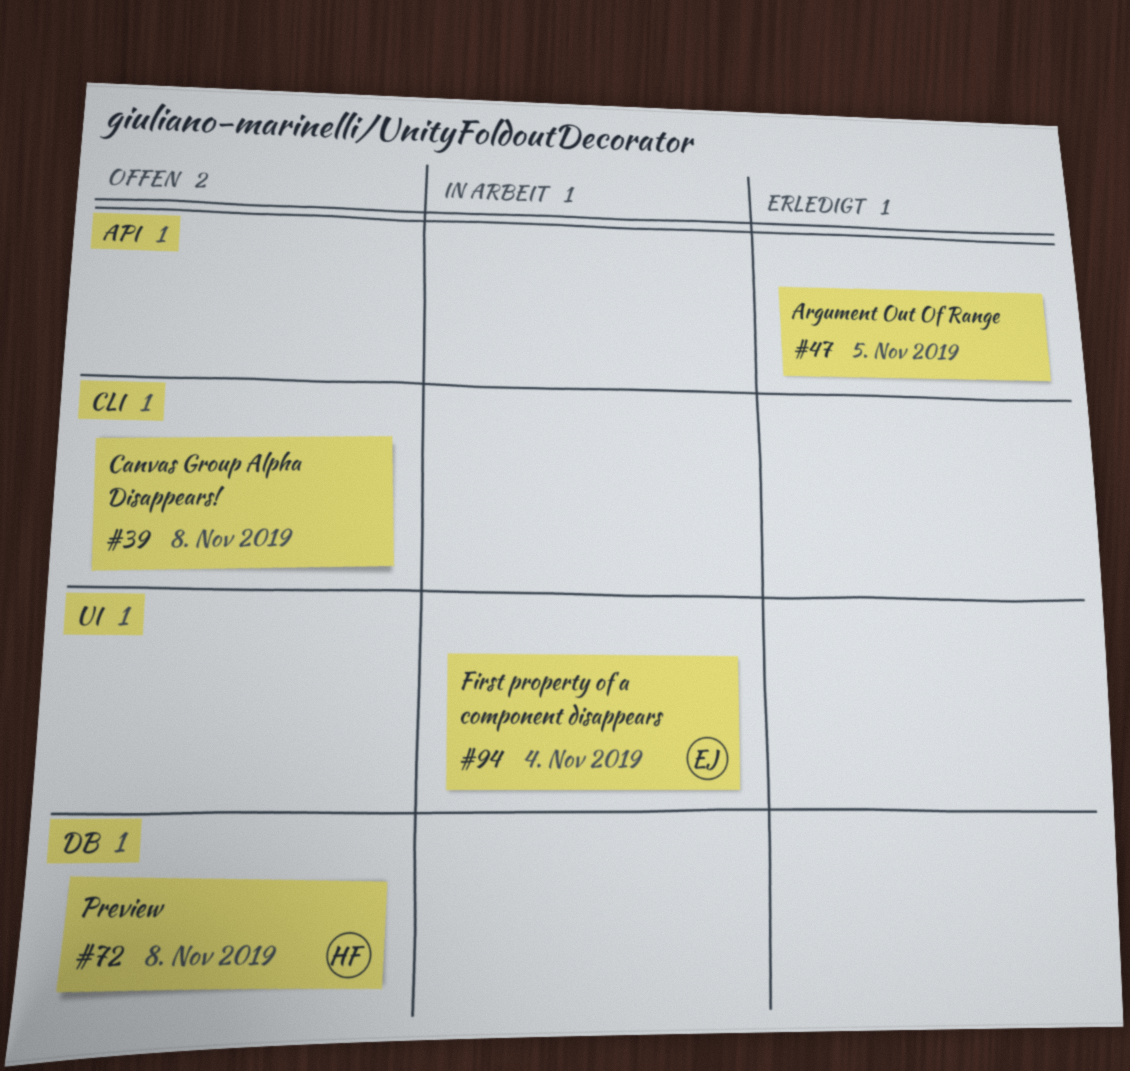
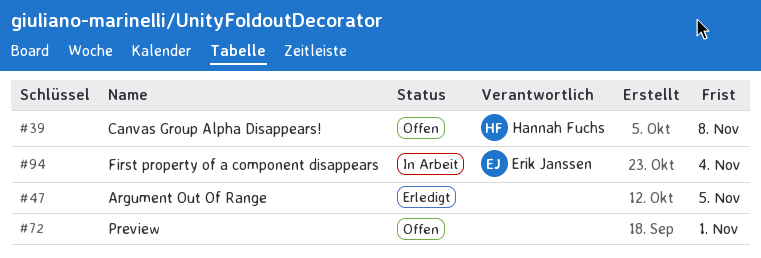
#39, owner: none -> Hannah Fuchs
#72, owner: Hannah Fuchs -> none
#72, due: Nov 8 -> Nov 1

